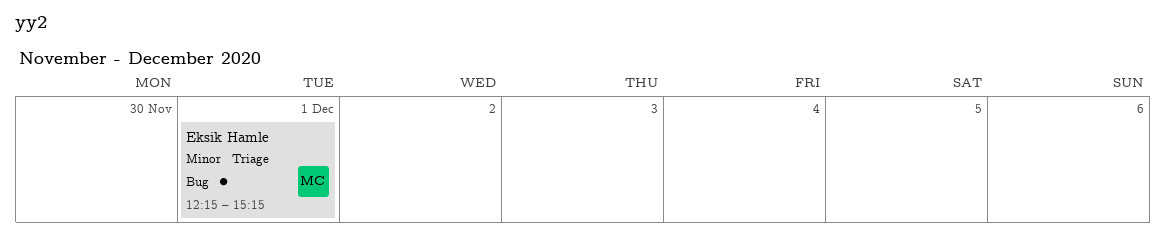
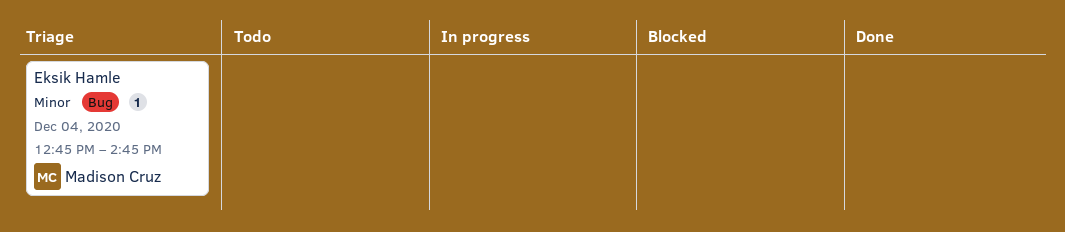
Eksik Hamle, day: Dec 1 -> Dec 4
Eksik Hamle, begins: 12:15 -> 12:45
Eksik Hamle, ends: 15:15 -> 14:45

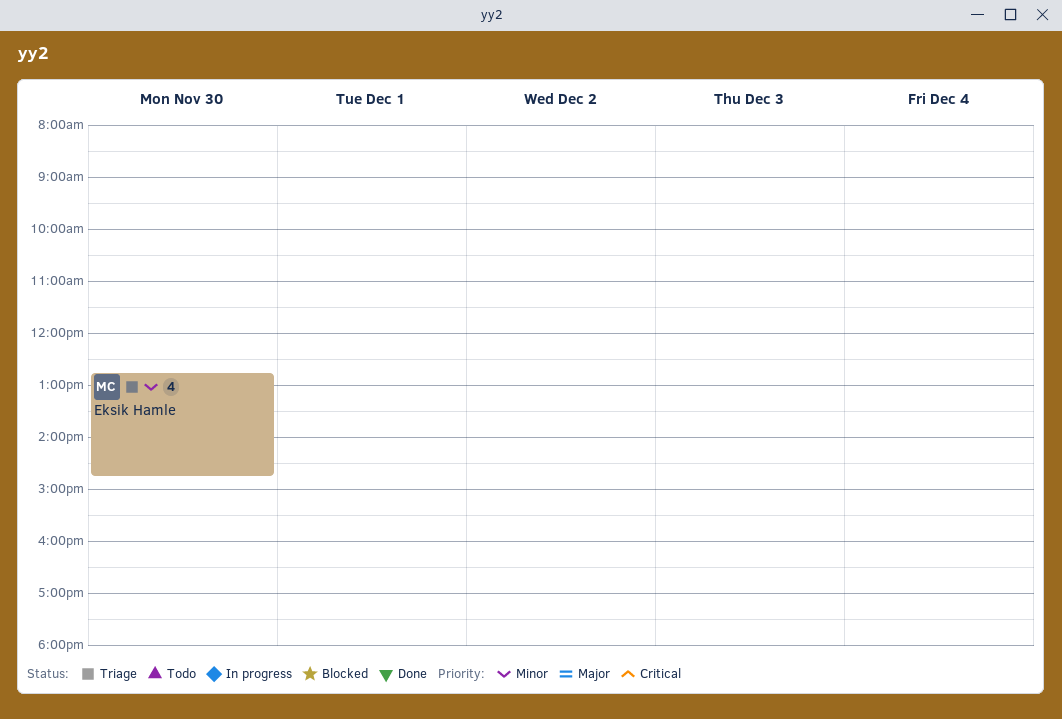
Eksik Hamle, estimate: 1 -> 4
Eksik Hamle, day: Dec 4 -> Nov 30

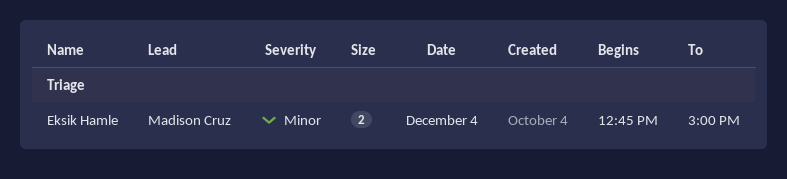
Eksik Hamle, estimate: 4 -> 2
Eksik Hamle, day: Nov 30 -> Dec 4
Eksik Hamle, ends: 14:45 -> 15:00

